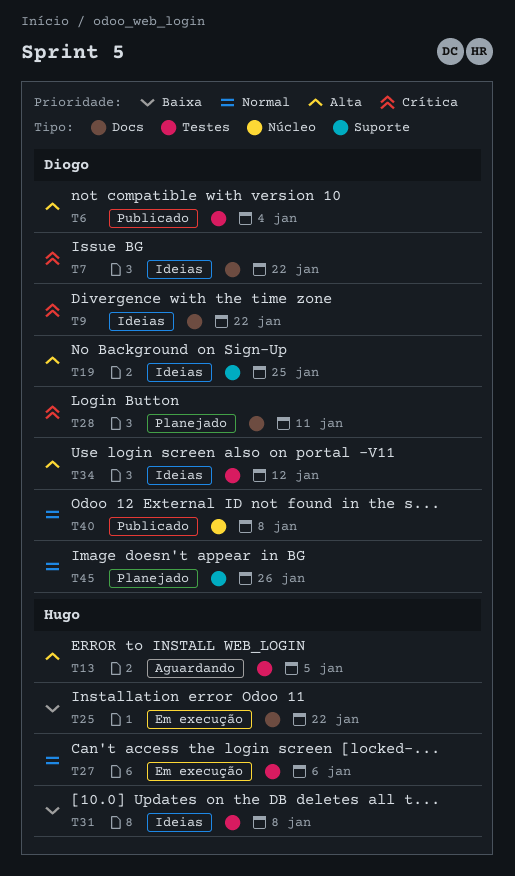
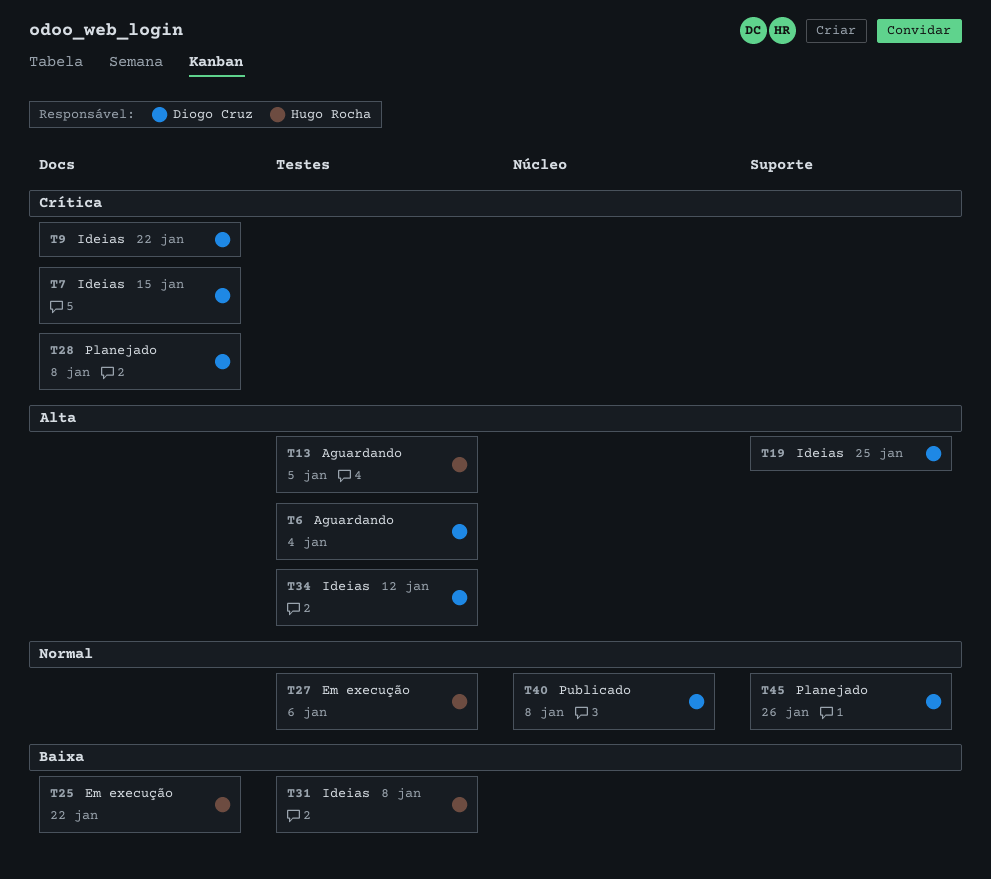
T6, status: Publicado -> Aguardando
T7, due: Jan 22 -> Jan 15
T28, due: Jan 11 -> Jan 8

